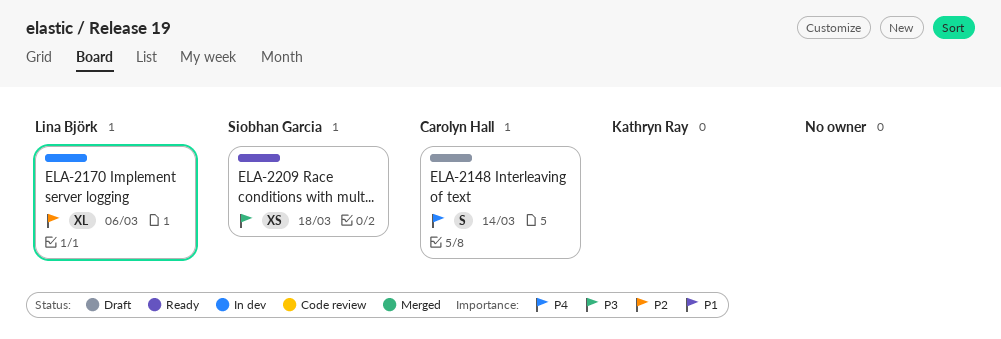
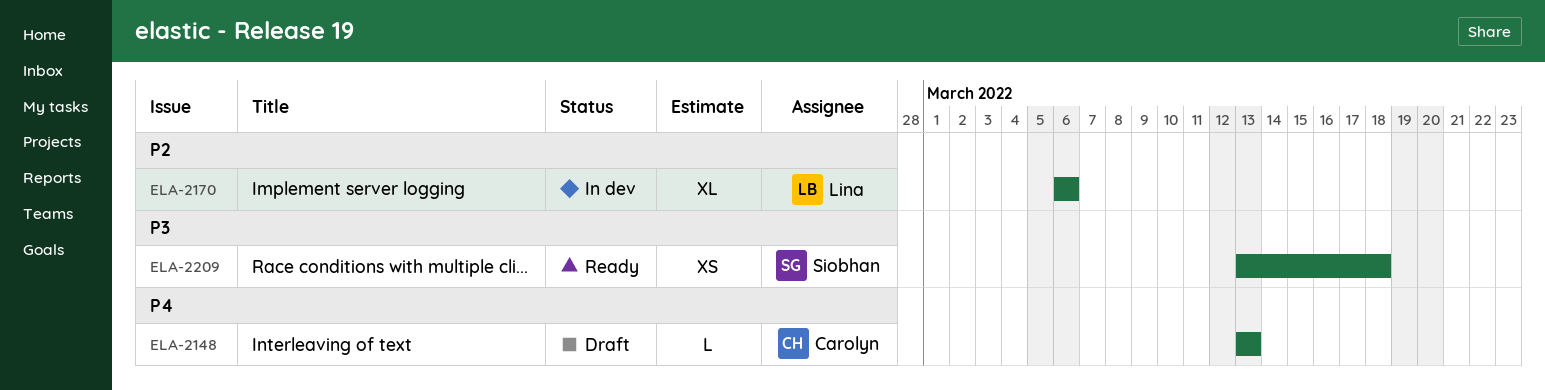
ELA-2148, estimate: S -> L
ELA-2148, due: Mar 14 -> Mar 13

